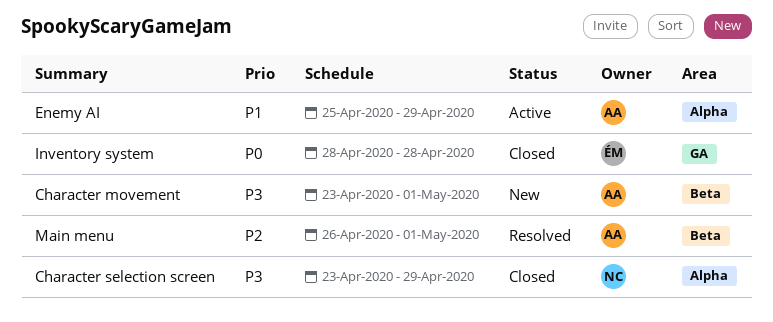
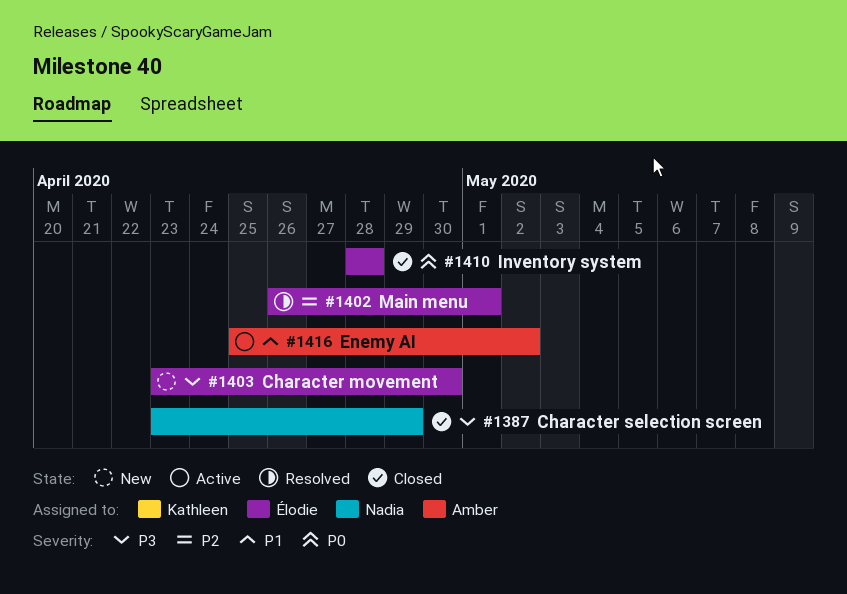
Character movement, owner: Amber -> Élodie
Character movement, due: May 1 -> Apr 30
Enemy AI, due: Apr 29 -> May 2
Main menu, owner: Amber -> Élodie

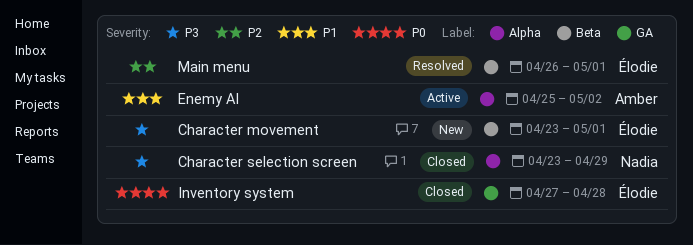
Character movement, due: Apr 30 -> May 1
Inventory system, start: Apr 28 -> Apr 27

